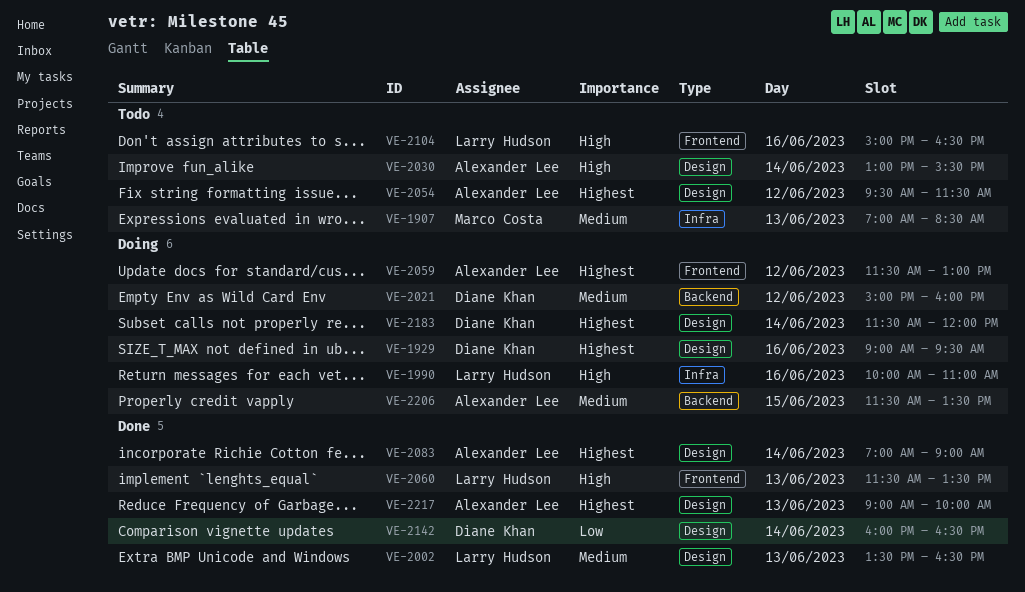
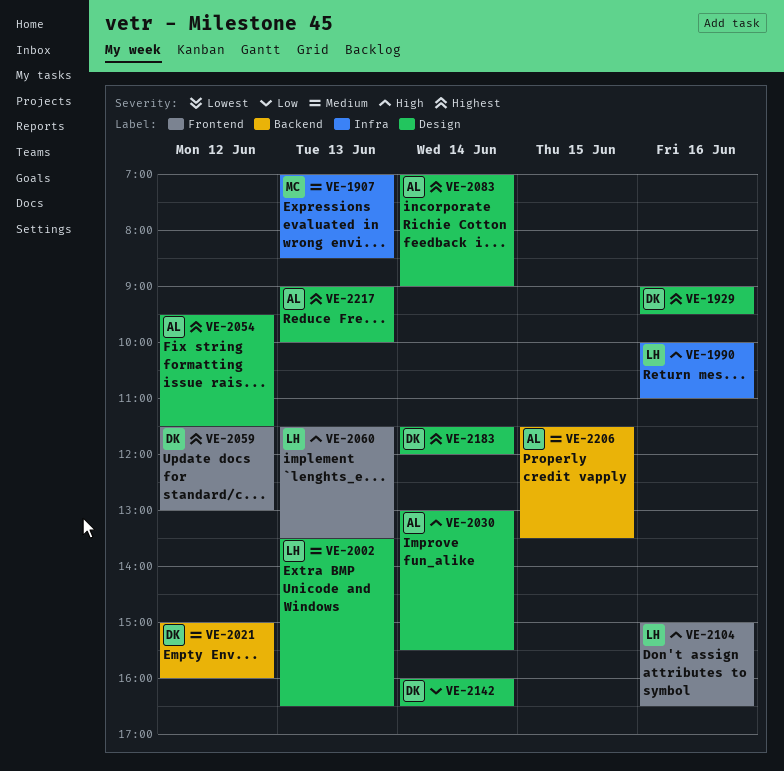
VE-2059, owner: Alexander Lee -> Diane Khan

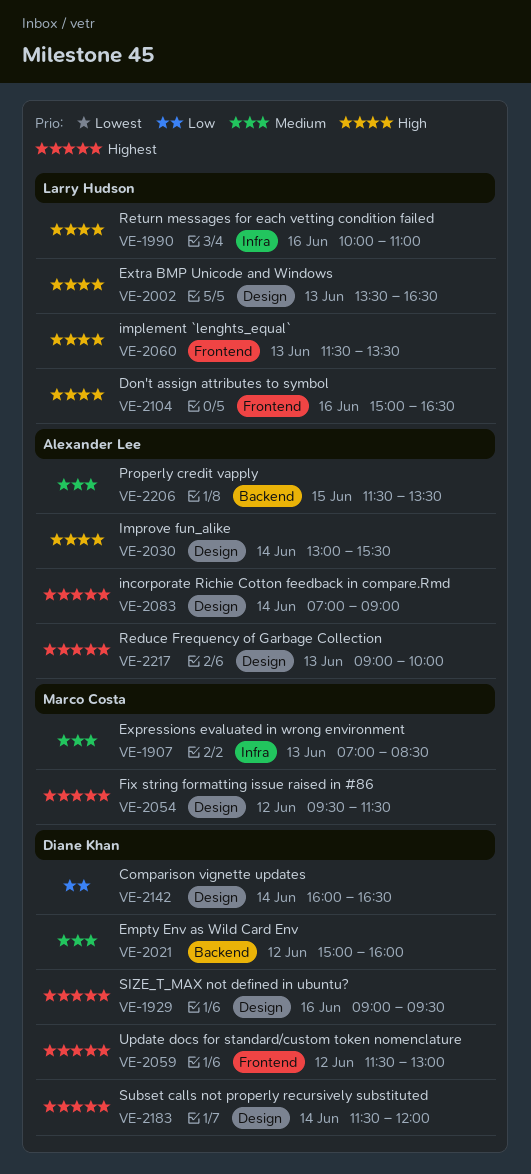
VE-2002, priority: Medium -> High
VE-2054, owner: Alexander Lee -> Marco Costa

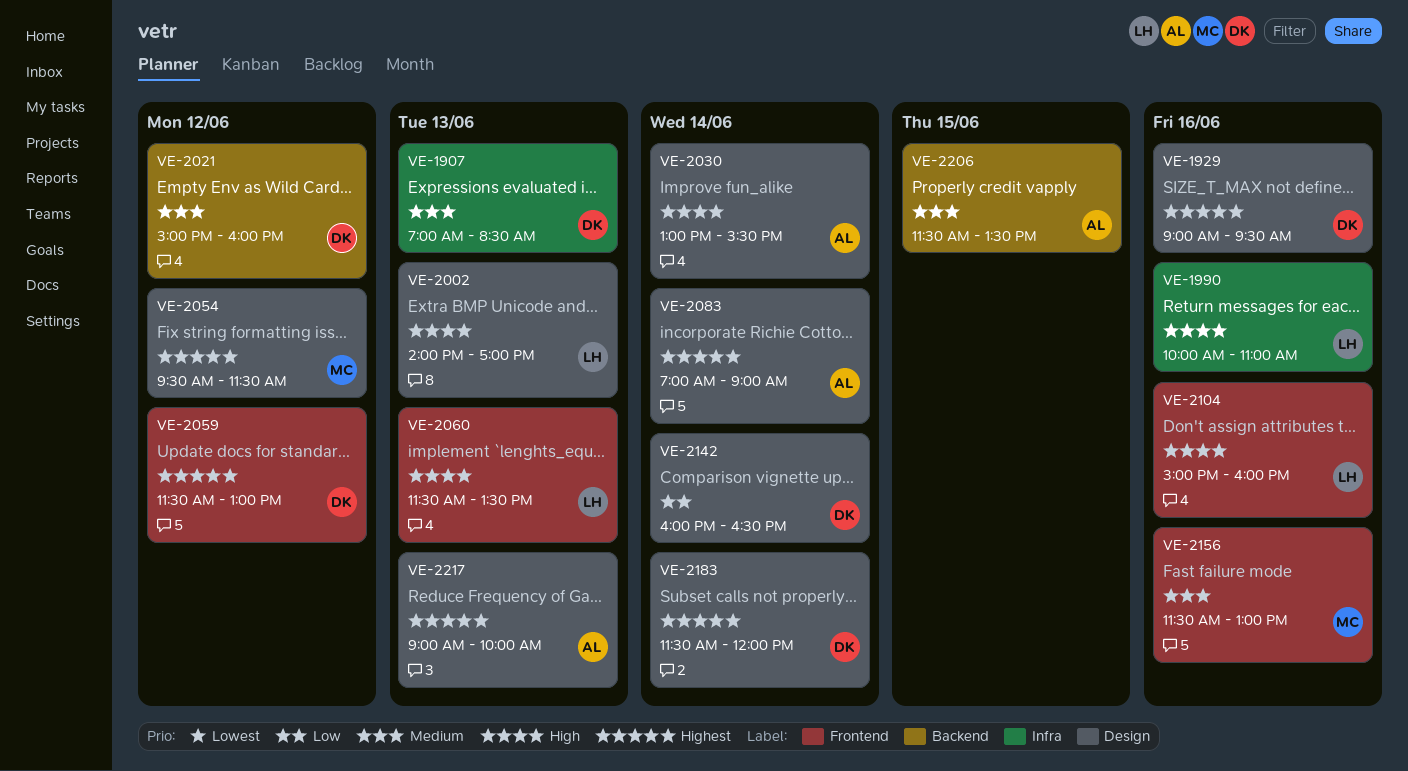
VE-1907, owner: Marco Costa -> Diane Khan
VE-2002, begins: 13:30 -> 14:00
VE-2002, ends: 16:30 -> 17:00
VE-2104, ends: 16:30 -> 16:00
VE-2156: none -> present

